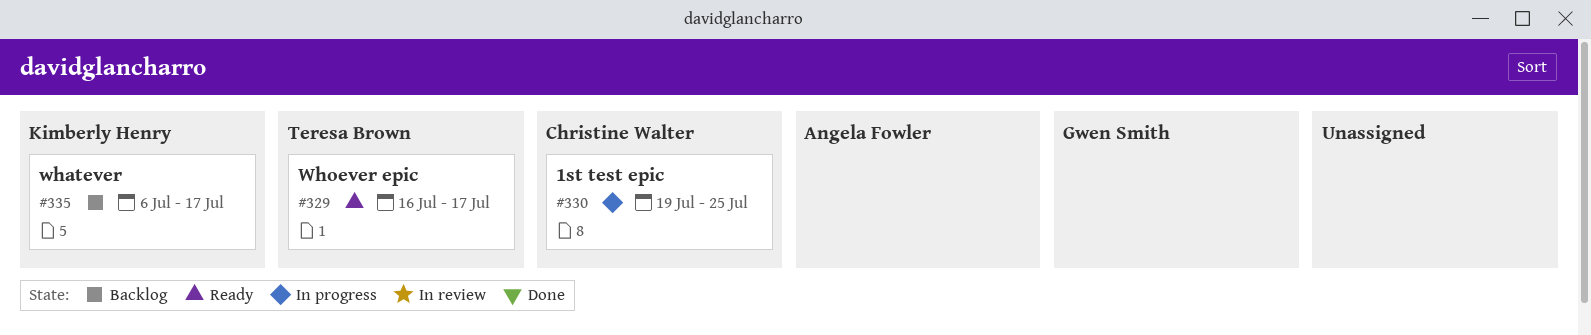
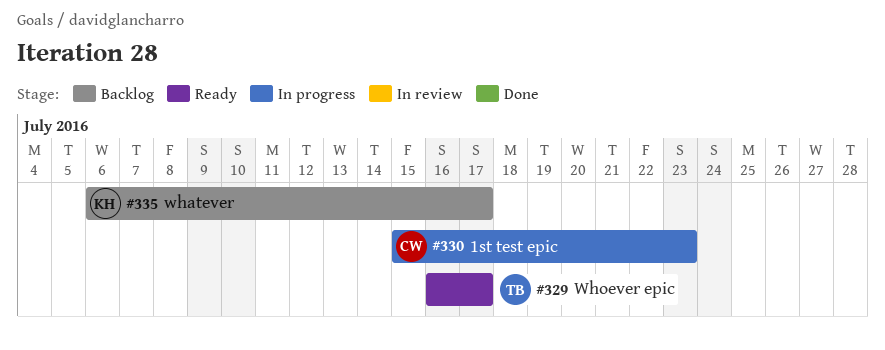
#330, start: Jul 19 -> Jul 15
#330, due: Jul 25 -> Jul 23

